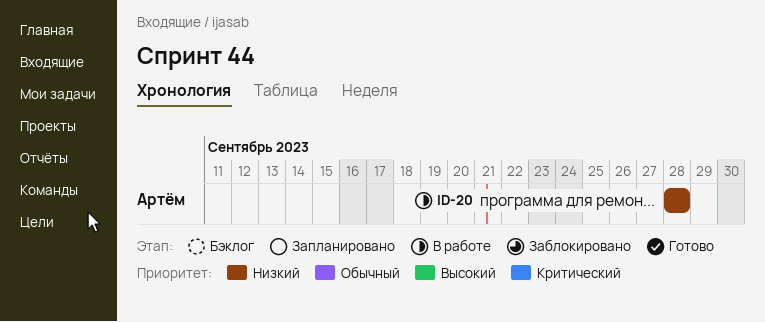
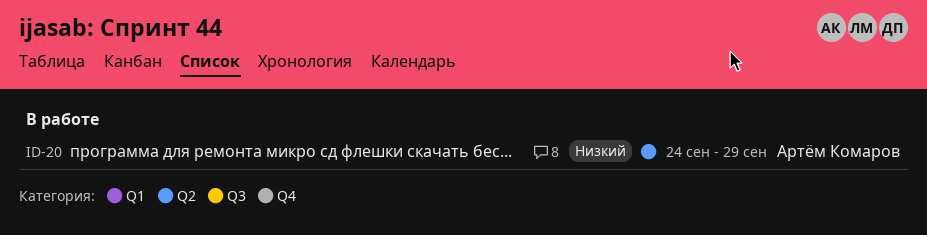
ID-20, start: Sep 28 -> Sep 24
ID-20, due: Sep 28 -> Sep 29

